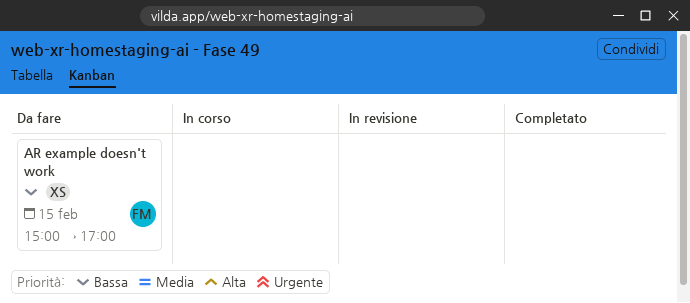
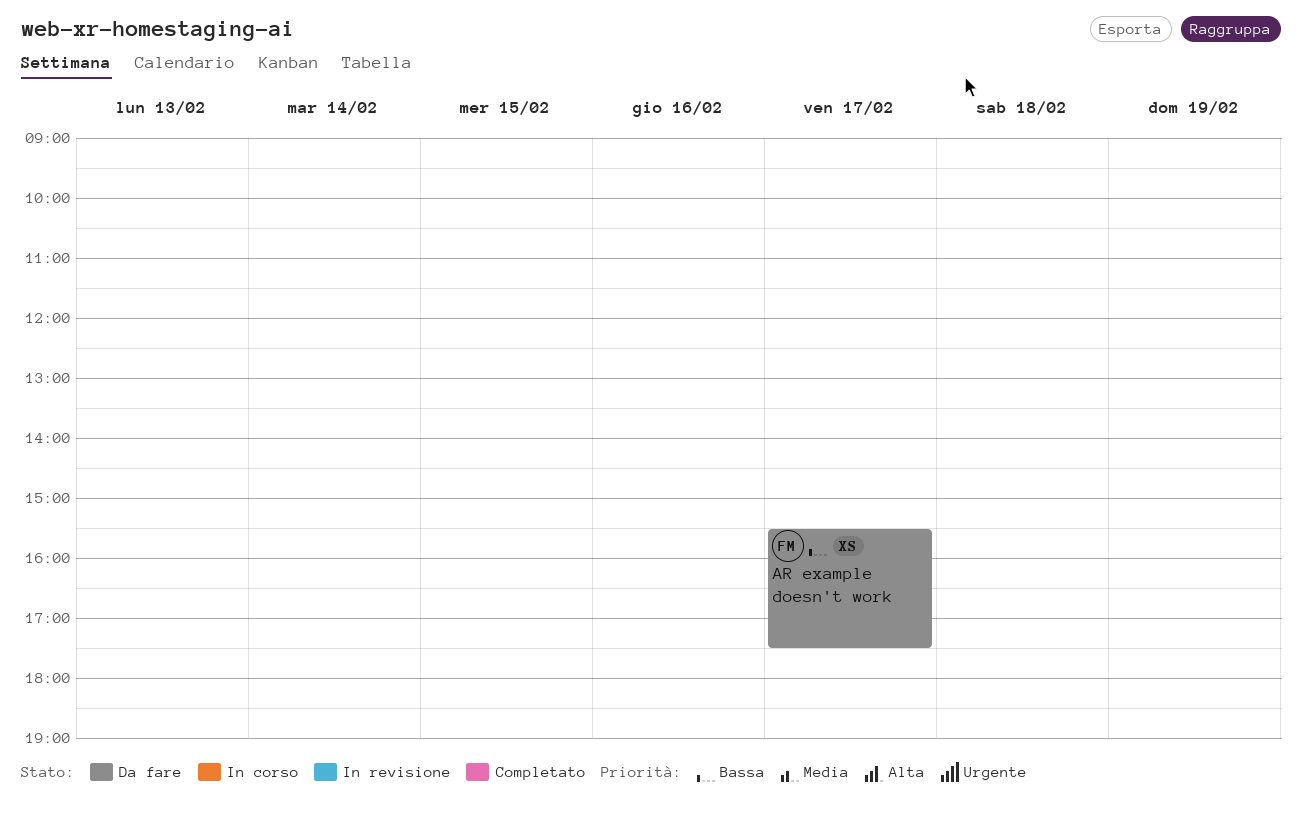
AR example doesn't work, day: Feb 15 -> Feb 17
AR example doesn't work, begins: 15:00 -> 15:30
AR example doesn't work, ends: 17:00 -> 17:30

